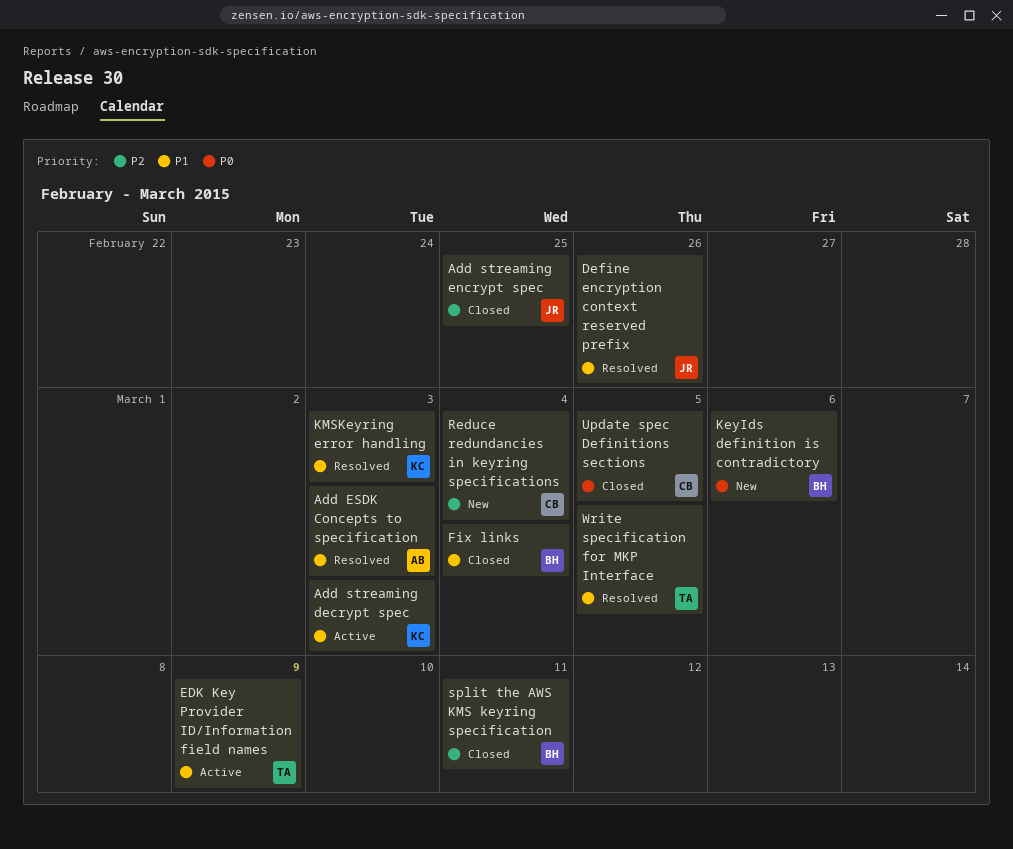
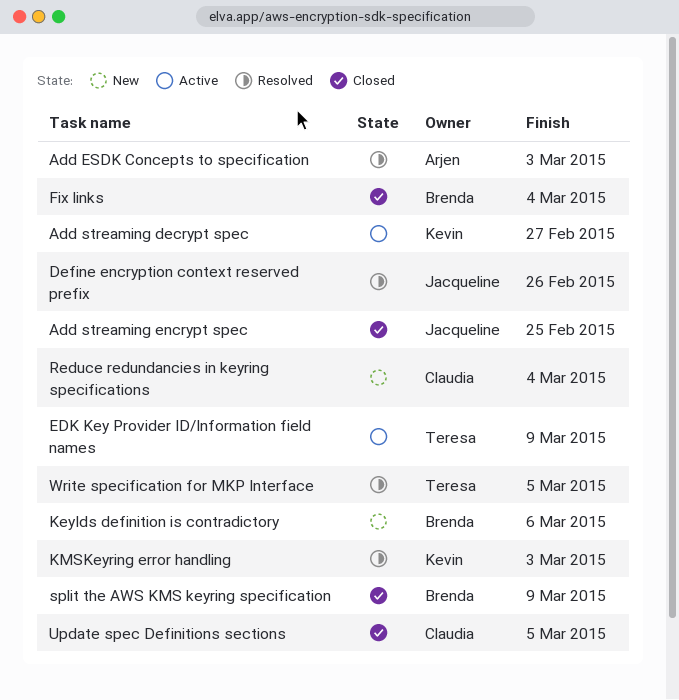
Add streaming decrypt spec, due: Mar 3 -> Feb 27
split the AWS KMS keyring specification, due: Mar 11 -> Mar 9

